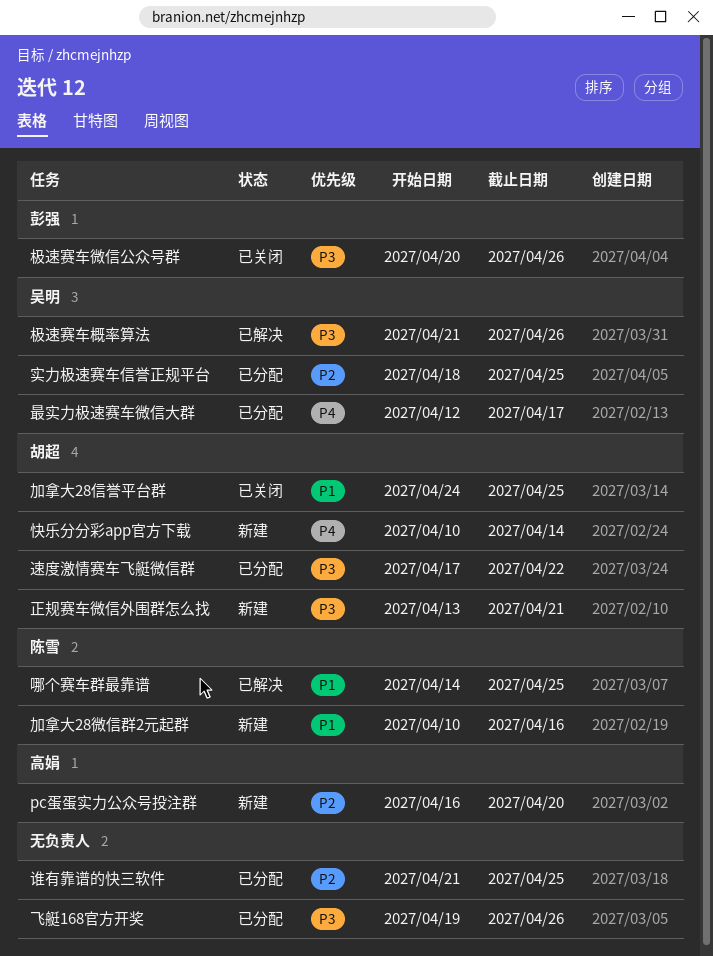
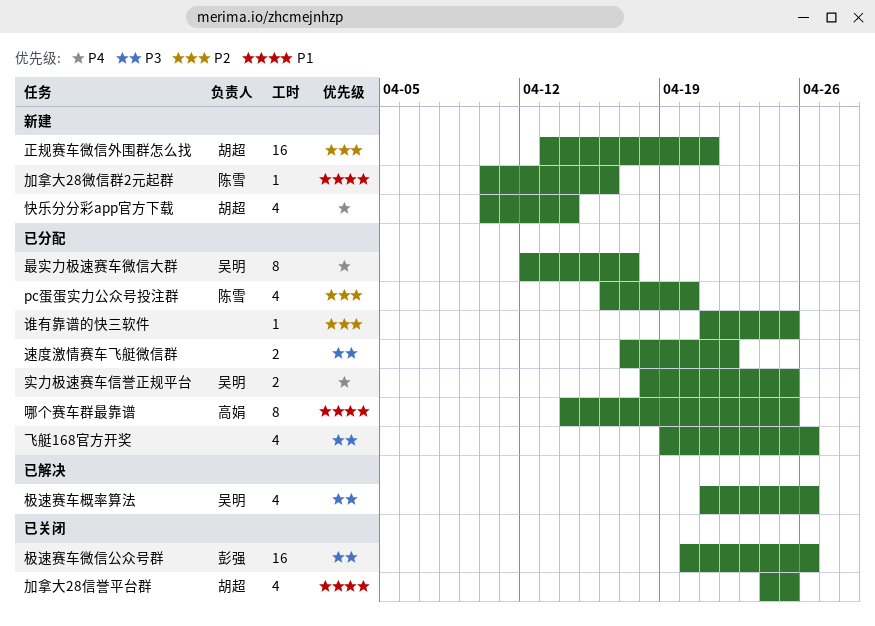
pc蛋蛋实力公众号投注群, status: 新建 -> 已分配
pc蛋蛋实力公众号投注群, owner: 高娟 -> 陈雪
哪个赛车群最靠谱, status: 已解决 -> 已分配
哪个赛车群最靠谱, owner: 陈雪 -> 高娟
实力极速赛车信誉正规平台, priority: P2 -> P4
正规赛车微信外围群怎么找, priority: P3 -> P2
速度激情赛车飞艇微信群, owner: 胡超 -> none

